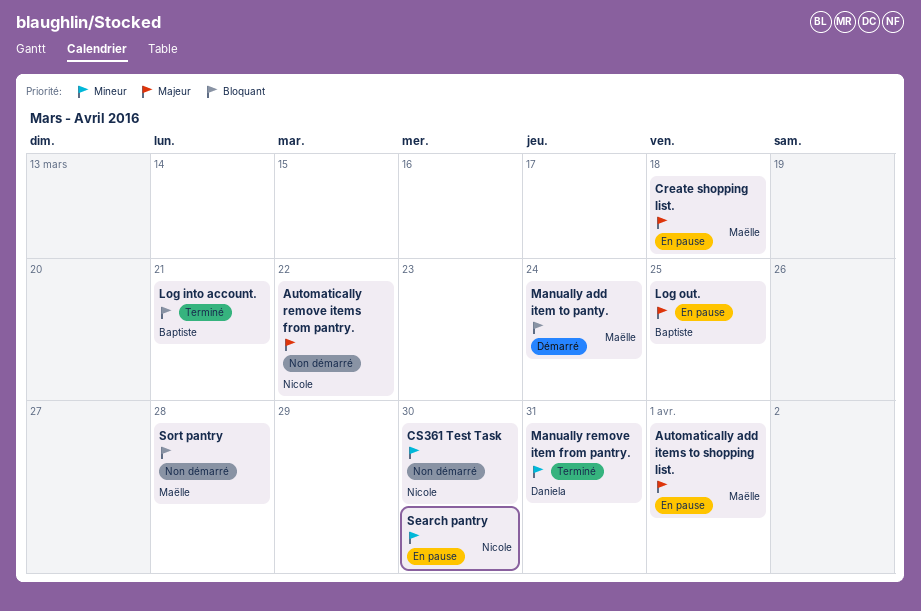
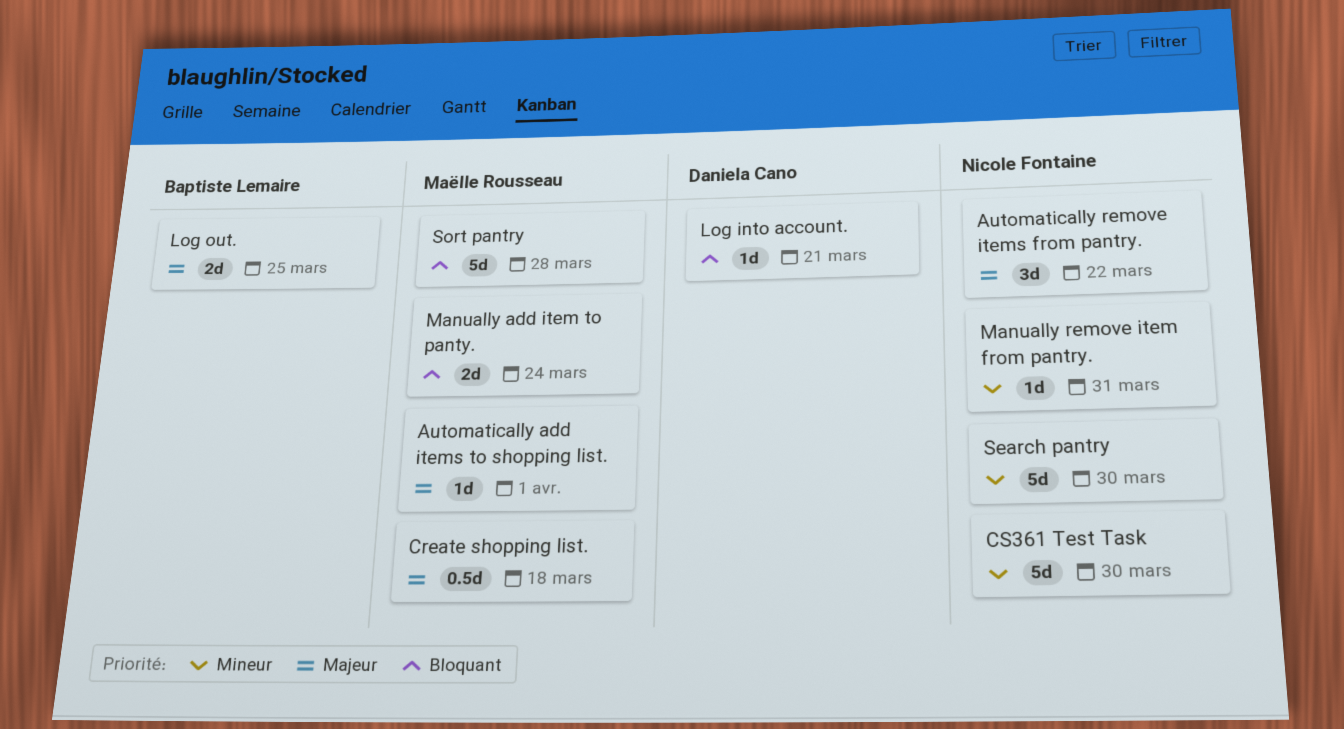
Log into account., owner: Baptiste Lemaire -> Daniela Cano
Manually remove item from pantry., owner: Daniela Cano -> Nicole Fontaine

